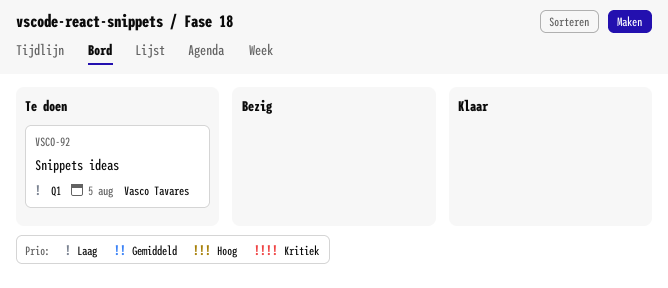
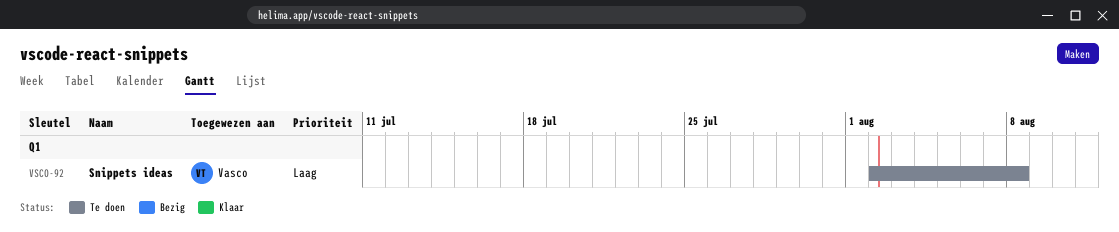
VSCO-92, due: Aug 5 -> Aug 8

